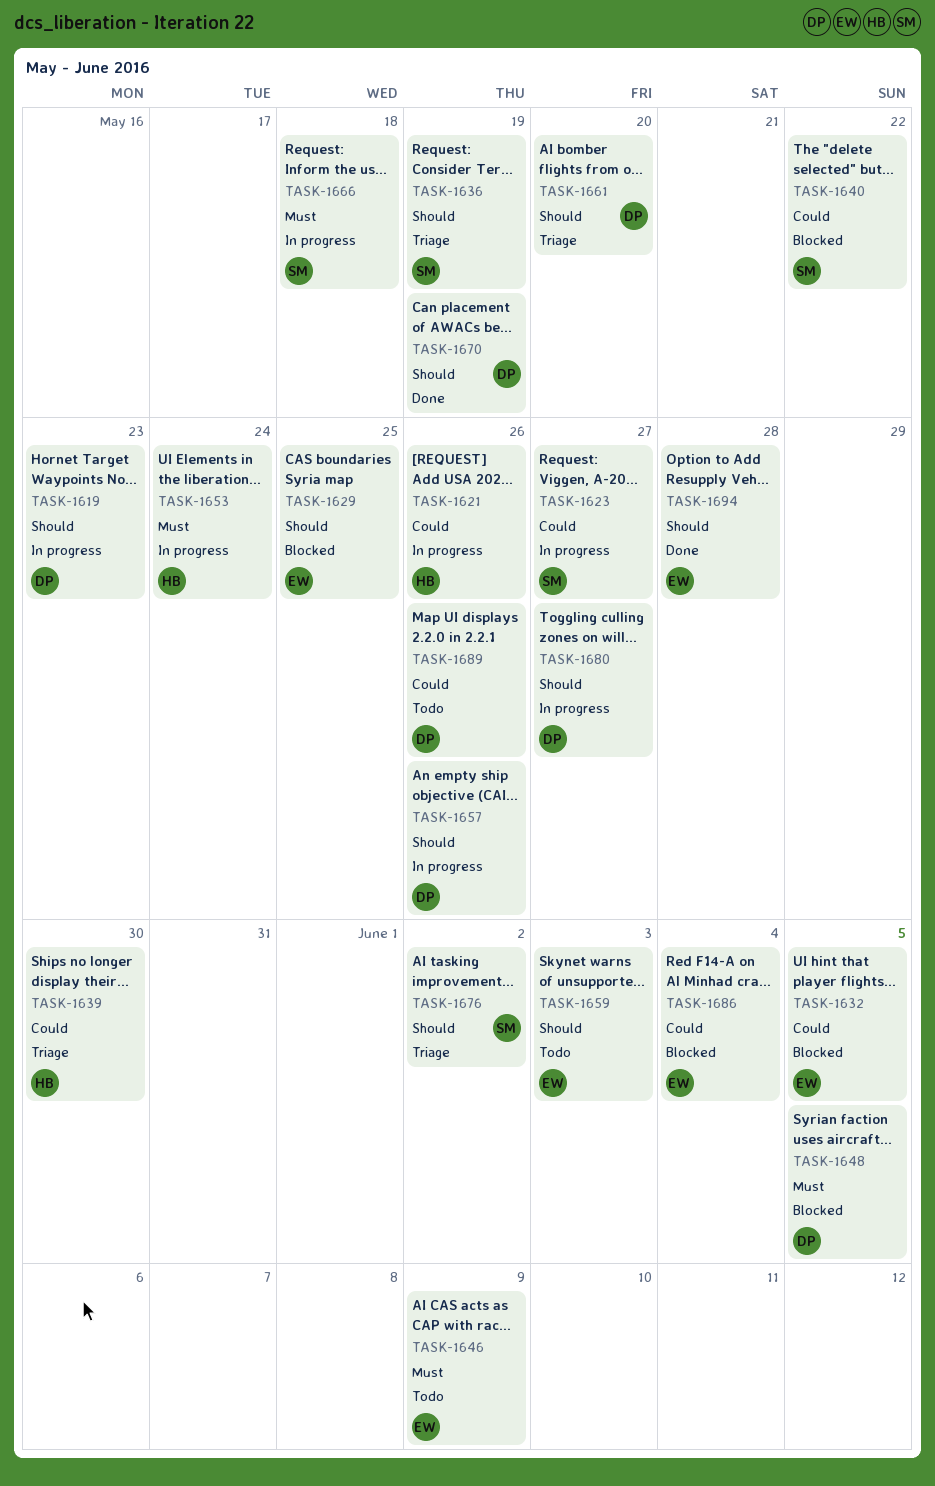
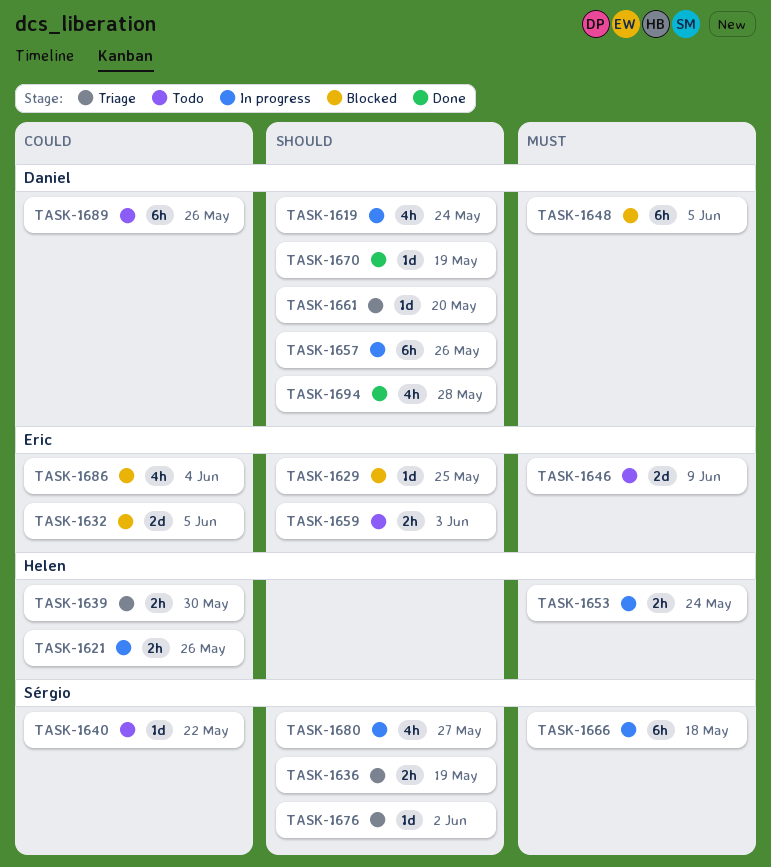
TASK-1619, due: May 23 -> May 24
TASK-1623: present -> none
TASK-1640, status: Blocked -> Todo
TASK-1680, owner: Daniel -> Sérgio
TASK-1694, owner: Eric -> Daniel

